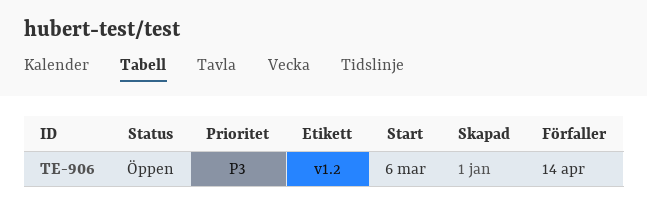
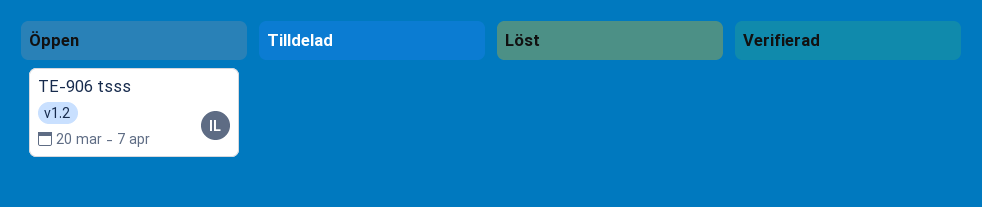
TE-906, start: Mar 6 -> Mar 20
TE-906, due: Apr 14 -> Apr 7

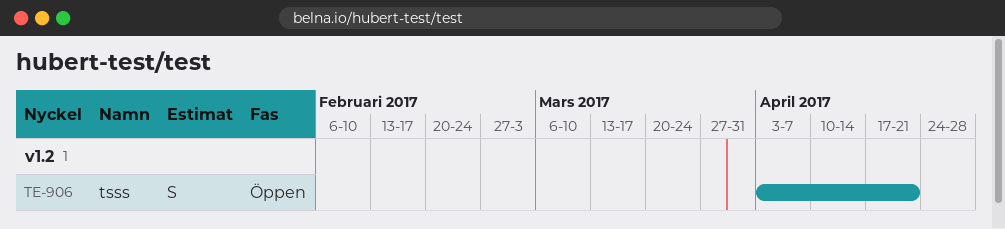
TE-906, start: Mar 20 -> Apr 3
TE-906, due: Apr 7 -> Apr 21

